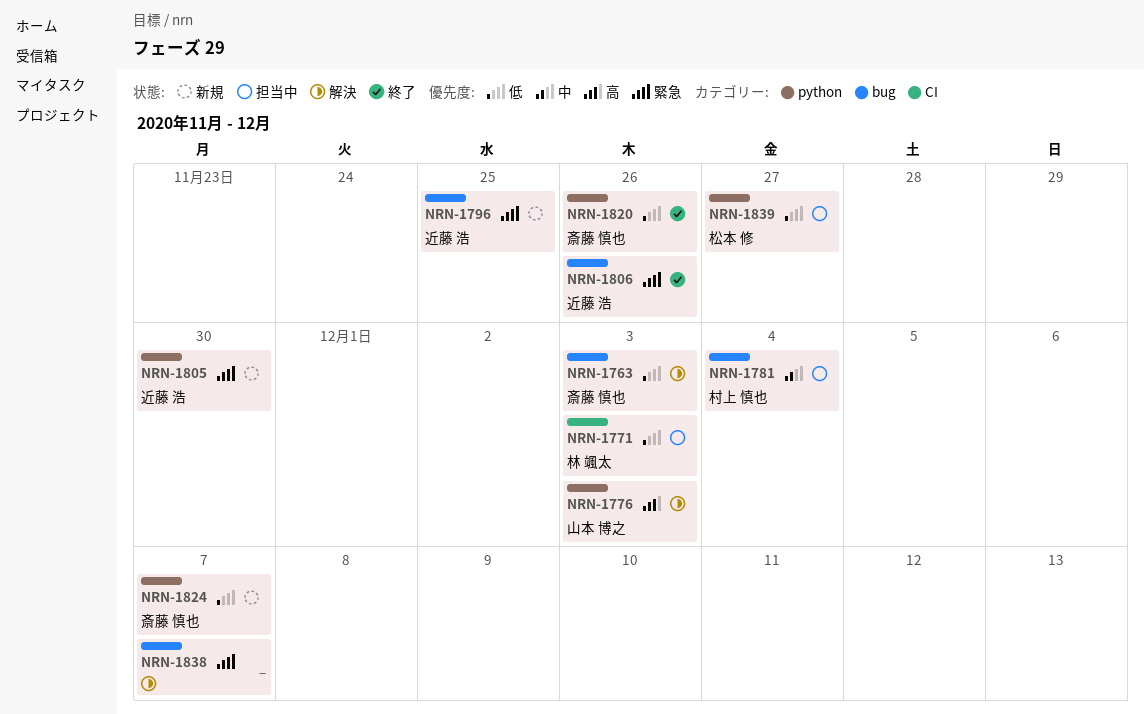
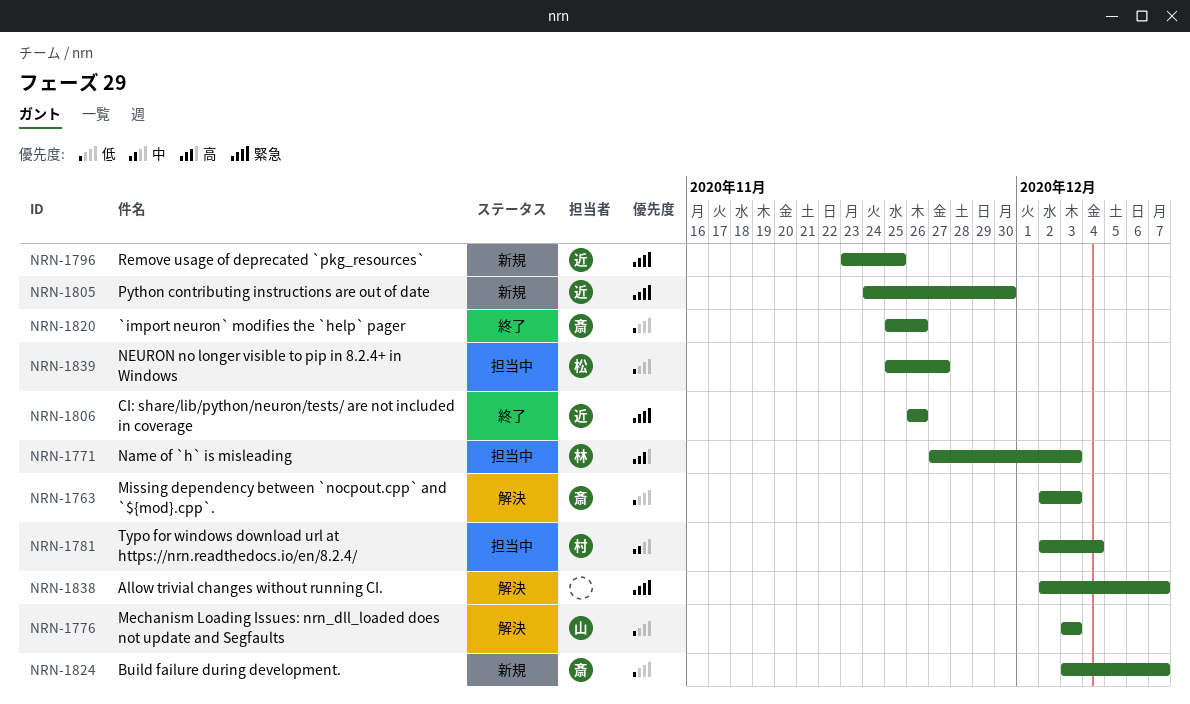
NRN-1771, priority: 低 -> 高
NRN-1776, priority: 高 -> 低

